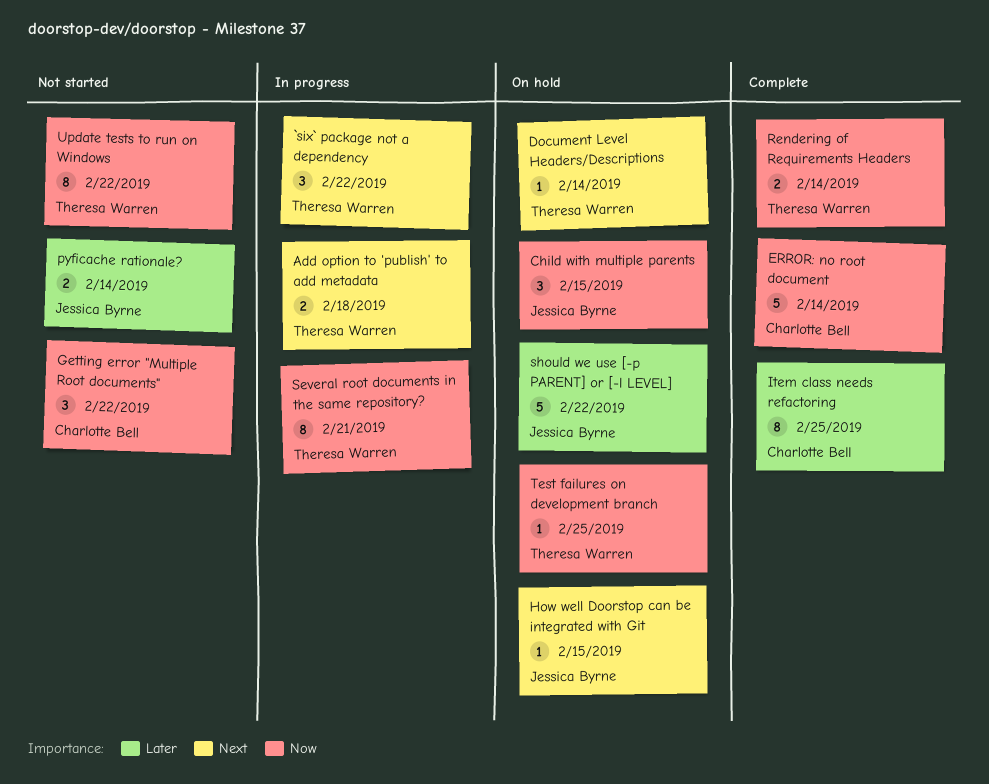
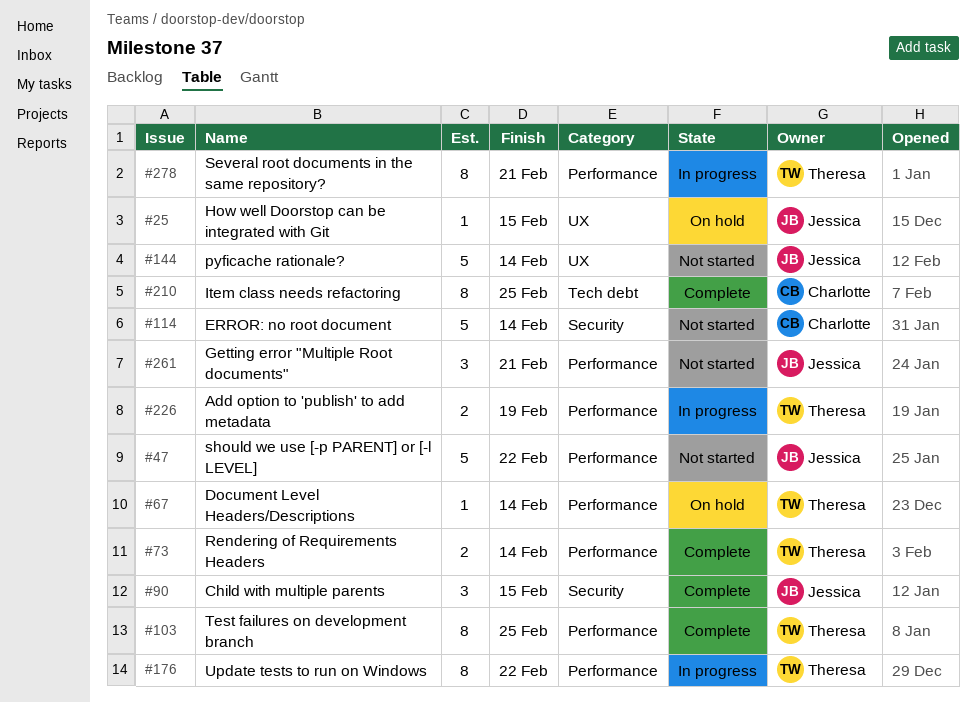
`six` package not a dependency: present -> none
Add option to 'publish' to add metadata, due: Feb 18 -> Feb 19
Child with multiple parents, status: On hold -> Complete
ERROR: no root document, status: Complete -> Not started
Getting error "Multiple Root documents", owner: Charlotte Bell -> Jessica Byrne
Getting error "Multiple Root documents", due: Feb 22 -> Feb 21
pyficache rationale?, estimate: 2 -> 5
should we use [-p PARENT] or [-l LEVEL], status: On hold -> Not started
Test failures on development branch, status: On hold -> Complete
Test failures on development branch, estimate: 1 -> 8
Update tests to run on Windows, status: Not started -> In progress

